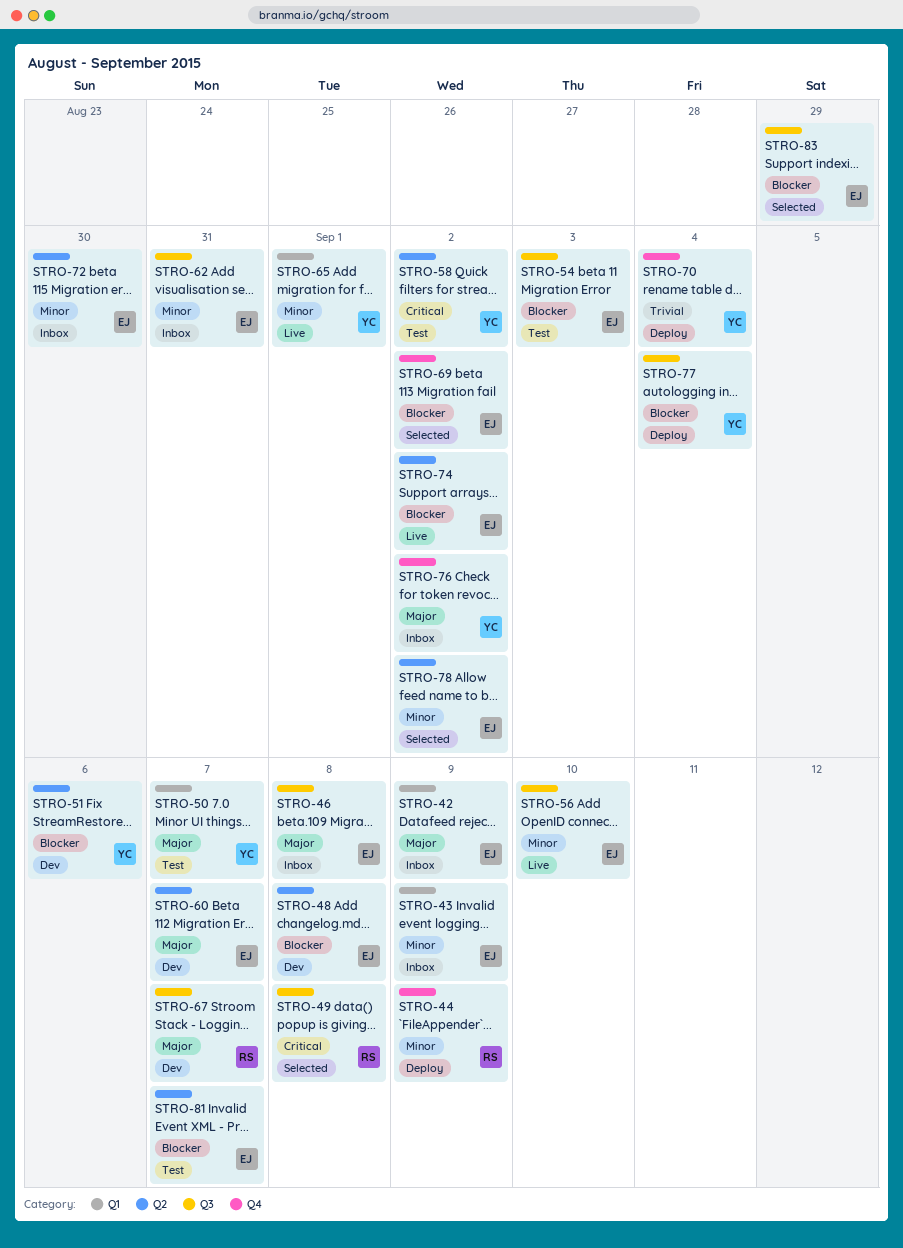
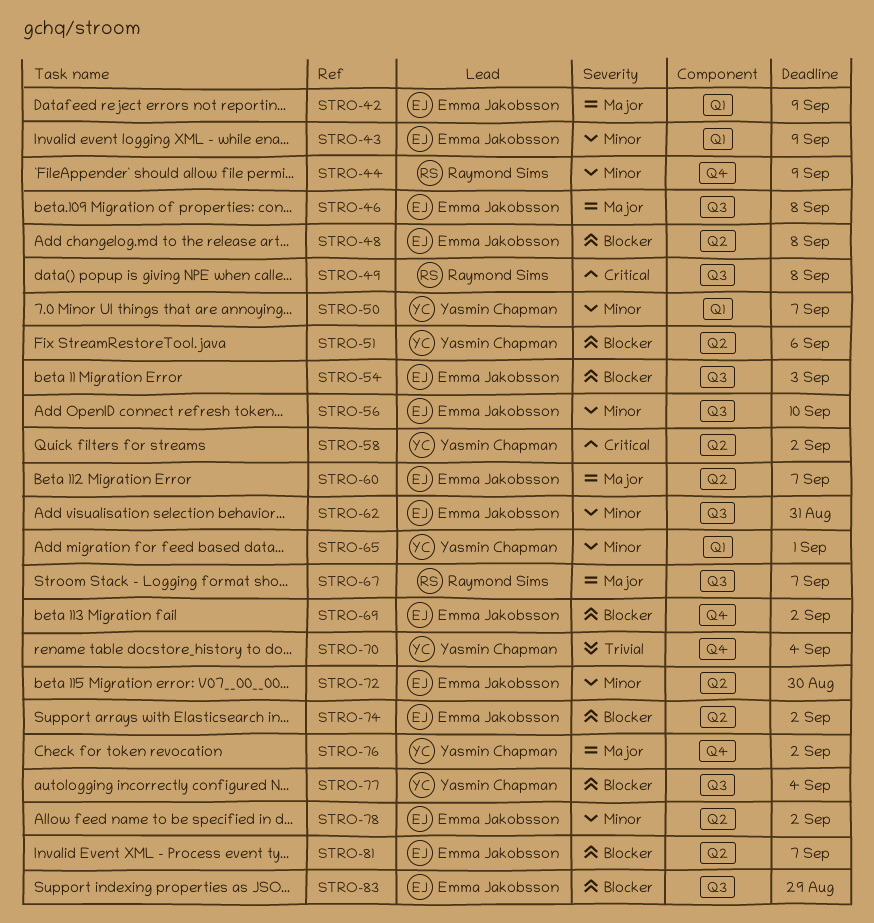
STRO-50, priority: Major -> Minor

